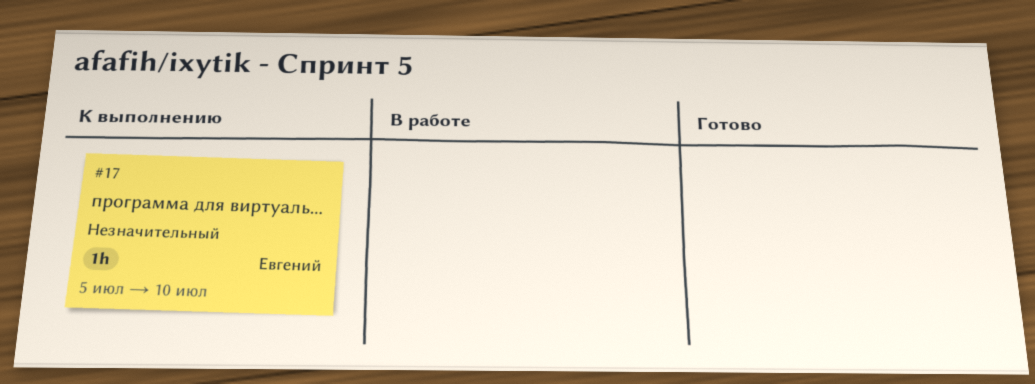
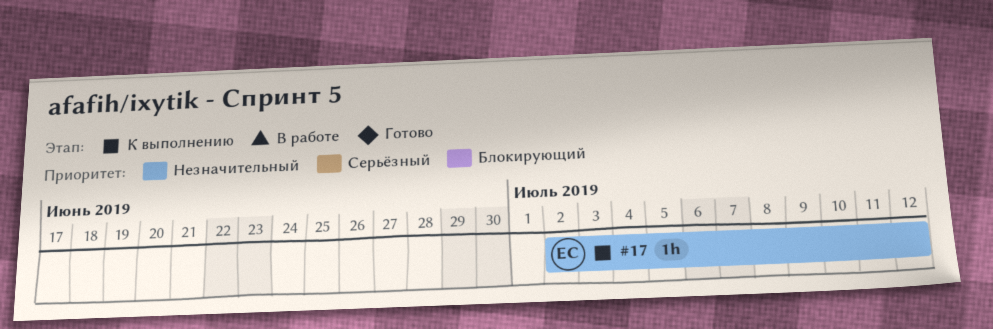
#17, start: Jul 5 -> Jul 2
#17, due: Jul 10 -> Jul 12

